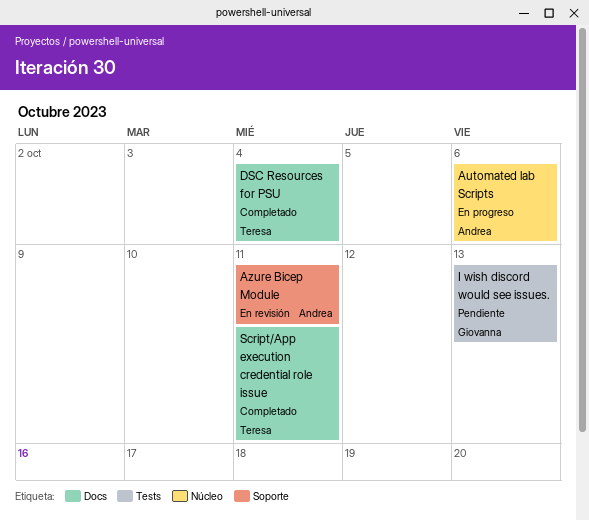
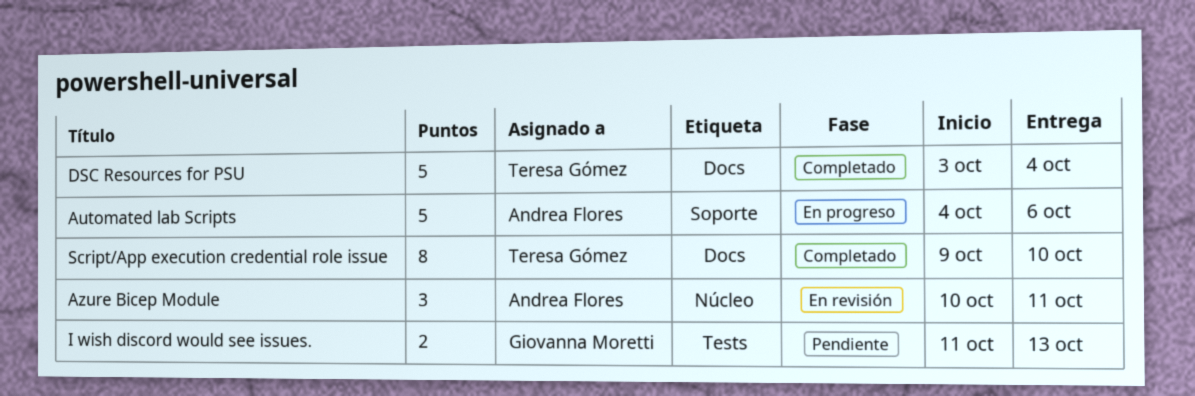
Automated lab Scripts, label: Núcleo -> Soporte
Azure Bicep Module, label: Soporte -> Núcleo
Script/App execution credential role issue, due: Oct 11 -> Oct 10

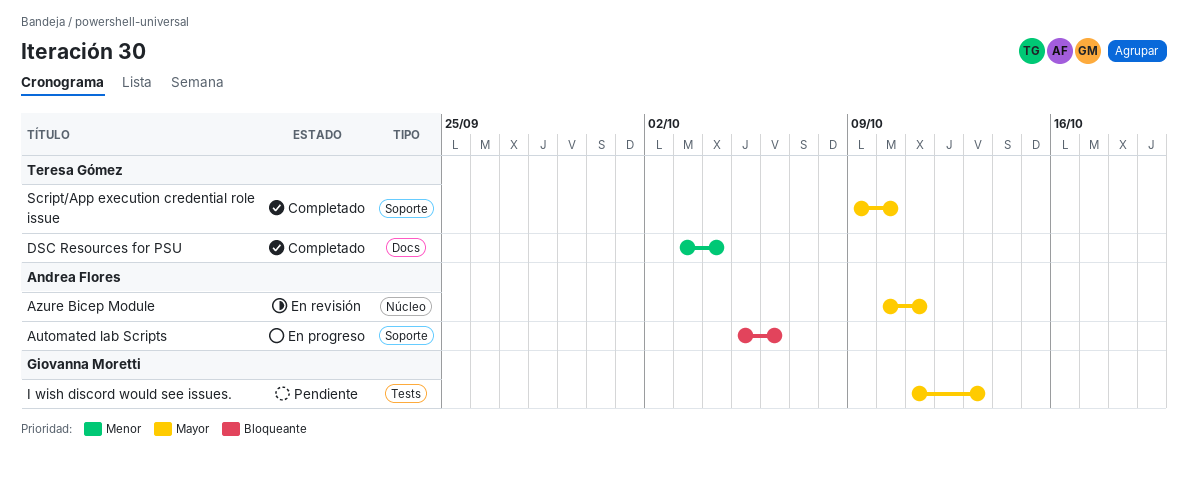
Automated lab Scripts, start: Oct 4 -> Oct 5
Script/App execution credential role issue, label: Docs -> Soporte

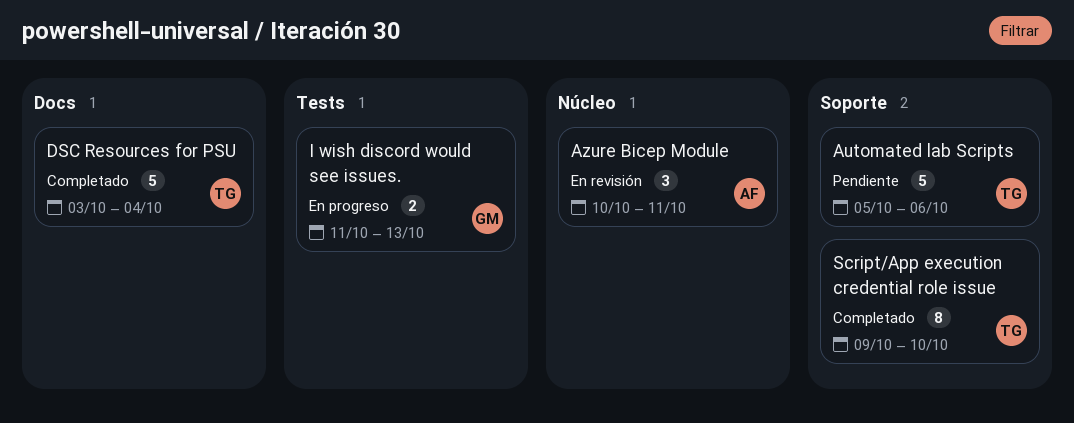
Automated lab Scripts, status: En progreso -> Pendiente
Automated lab Scripts, owner: Andrea Flores -> Teresa Gómez
I wish discord would see issues., status: Pendiente -> En progreso

